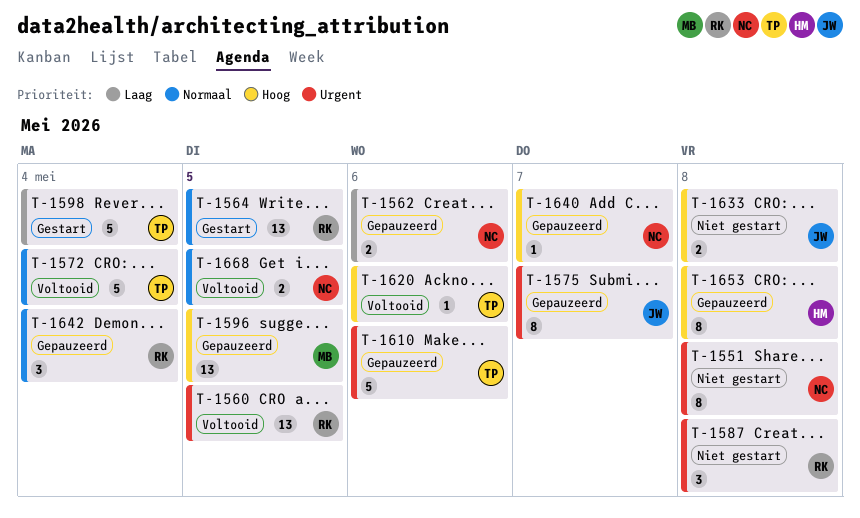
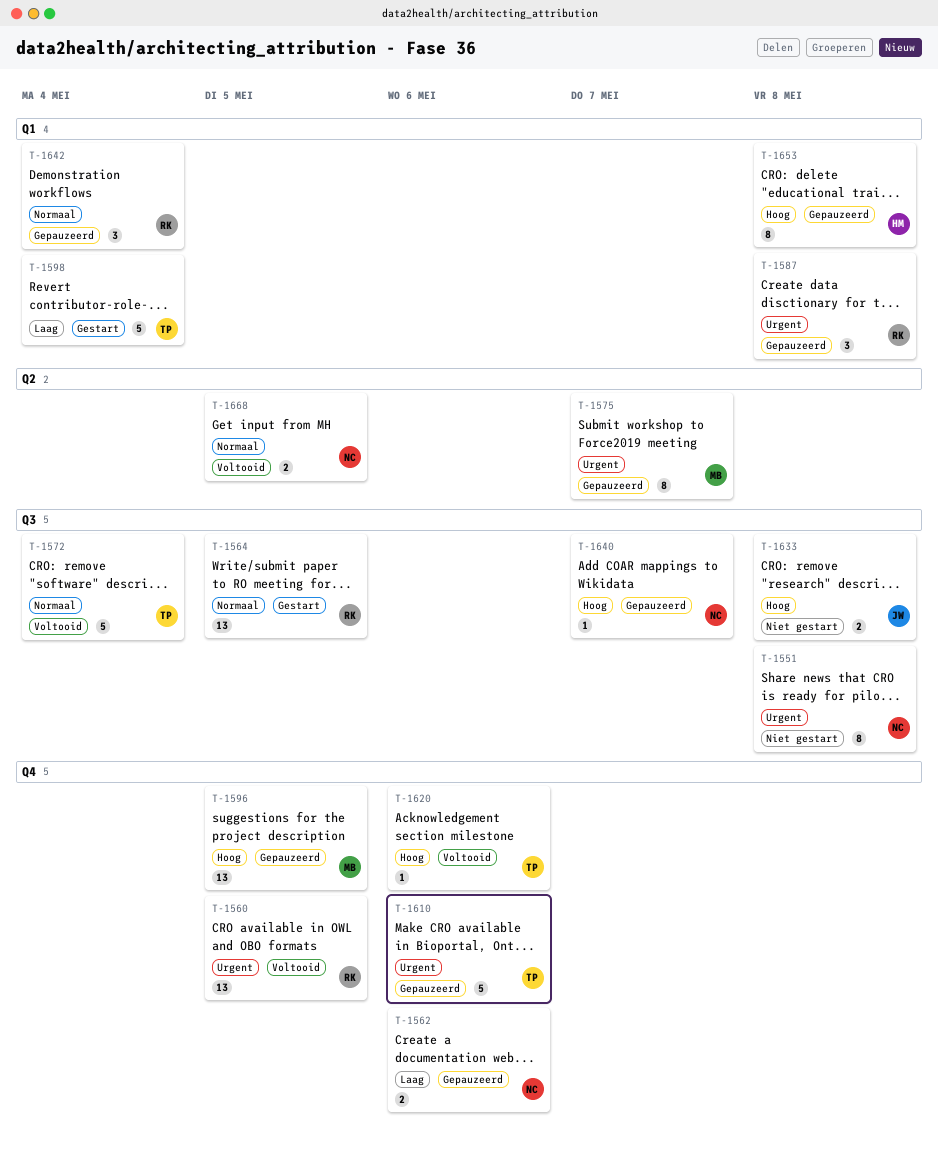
T-1575, owner: JW -> MB
T-1587, status: Niet gestart -> Gepauzeerd

